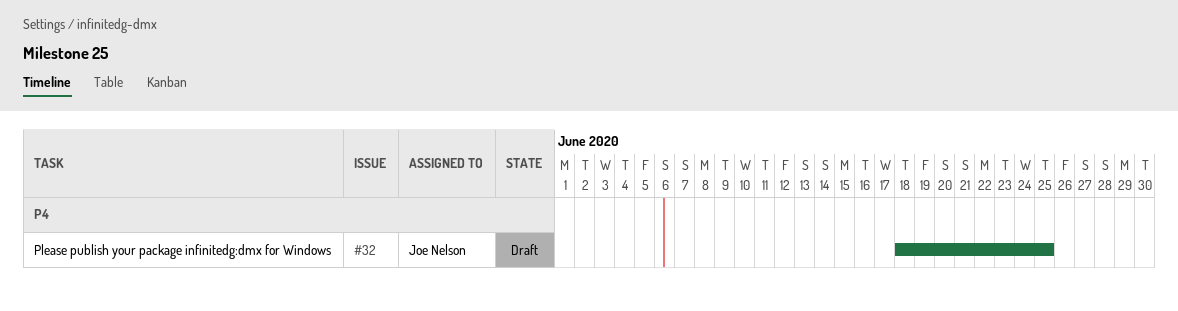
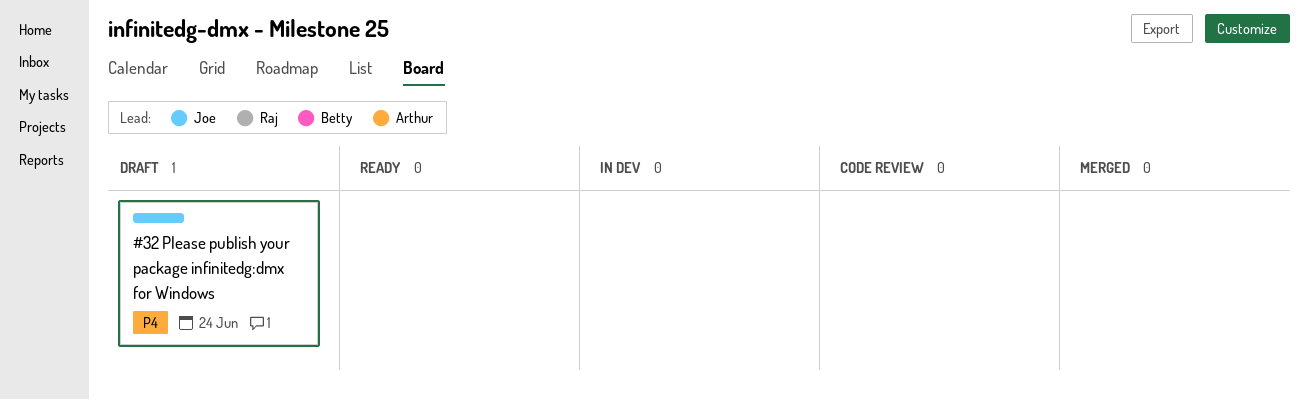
#32, due: Jun 25 -> Jun 24

